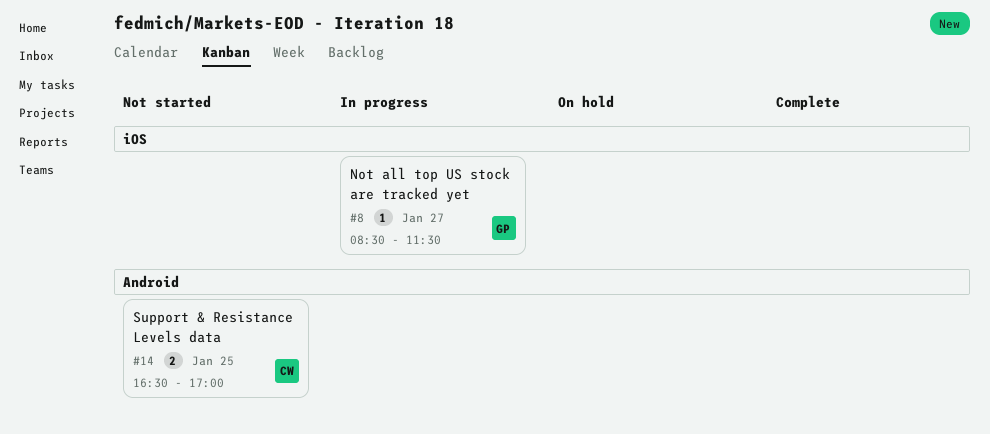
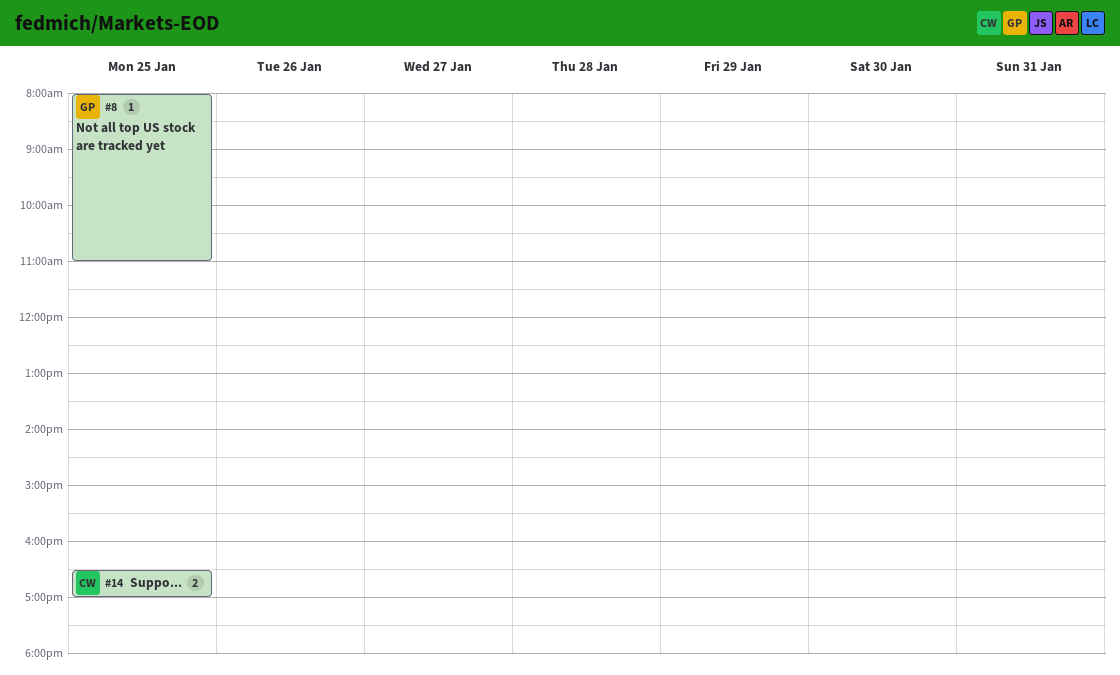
#8, day: Jan 27 -> Jan 25
#8, begins: 08:30 -> 08:00
#8, ends: 11:30 -> 11:00

